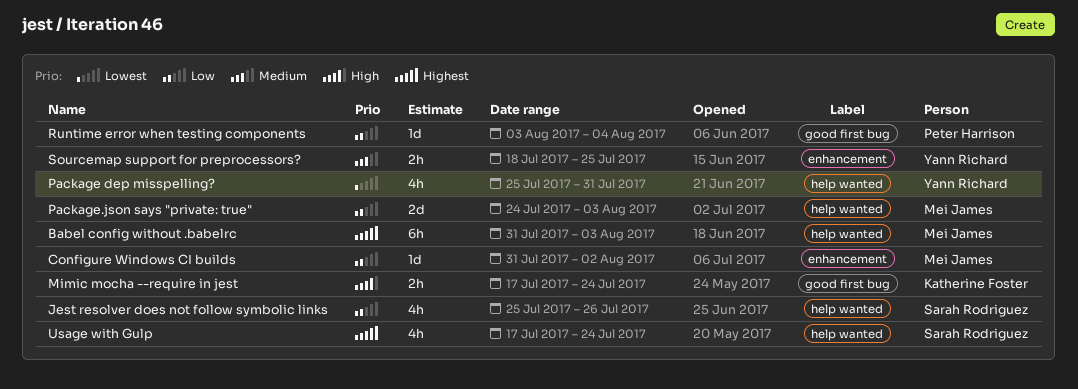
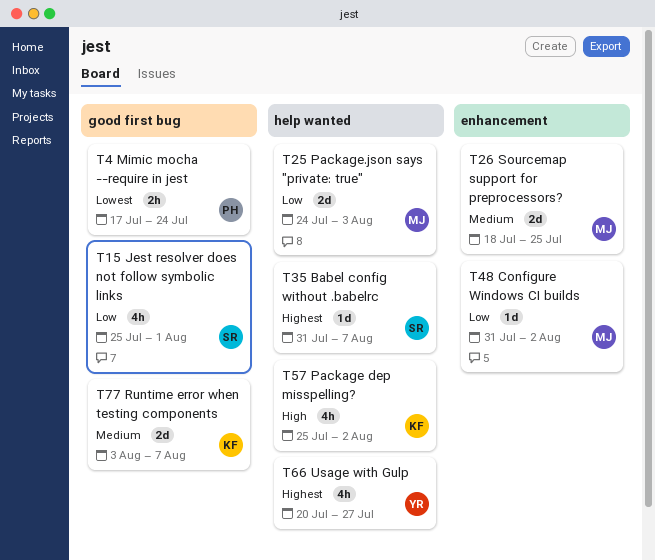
Babel config without .babelrc, owner: Mei James -> Sarah Rodriguez
Babel config without .babelrc, estimate: 6h -> 1d
Babel config without .babelrc, due: Aug 3 -> Aug 7
Jest resolver does not follow symbolic links, label: help wanted -> good first bug
Jest resolver does not follow symbolic links, due: Jul 26 -> Aug 1
Mimic mocha --require in jest, owner: Katherine Foster -> Peter Harrison
Mimic mocha --require in jest, priority: High -> Lowest
Package dep misspelling?, owner: Yann Richard -> Katherine Foster
Package dep misspelling?, priority: Lowest -> High
Package dep misspelling?, due: Jul 31 -> Aug 2
Runtime error when testing components, owner: Peter Harrison -> Katherine Foster
Runtime error when testing components, priority: Low -> Medium
Runtime error when testing components, estimate: 1d -> 2d
Runtime error when testing components, due: Aug 4 -> Aug 7
Sourcemap support for preprocessors?, owner: Yann Richard -> Mei James
Sourcemap support for preprocessors?, estimate: 2h -> 2d
Usage with Gulp, owner: Sarah Rodriguez -> Yann Richard
Usage with Gulp, start: Jul 17 -> Jul 20
Usage with Gulp, due: Jul 24 -> Jul 27

